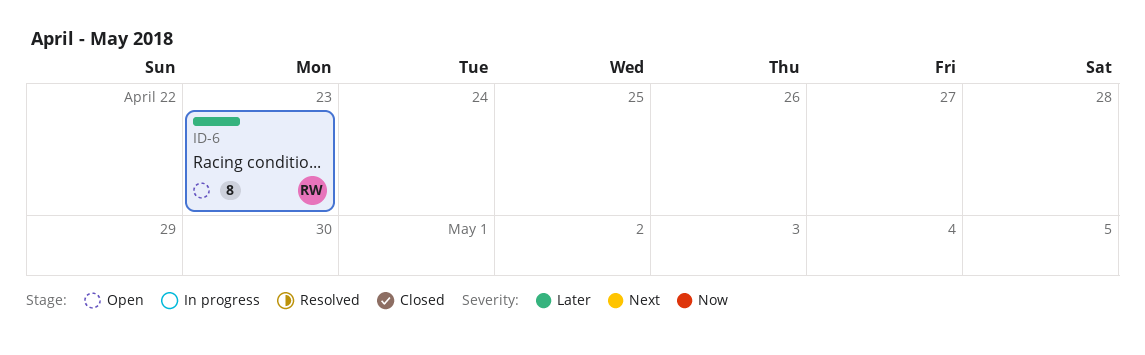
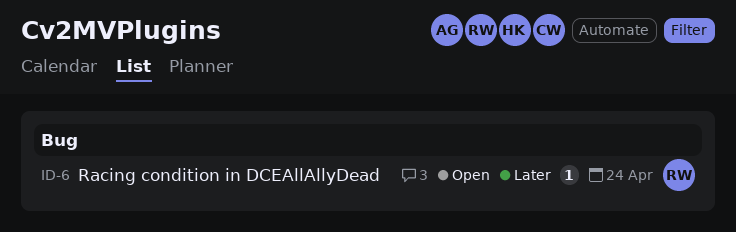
ID-6, estimate: 8 -> 1
ID-6, due: Apr 23 -> Apr 24

